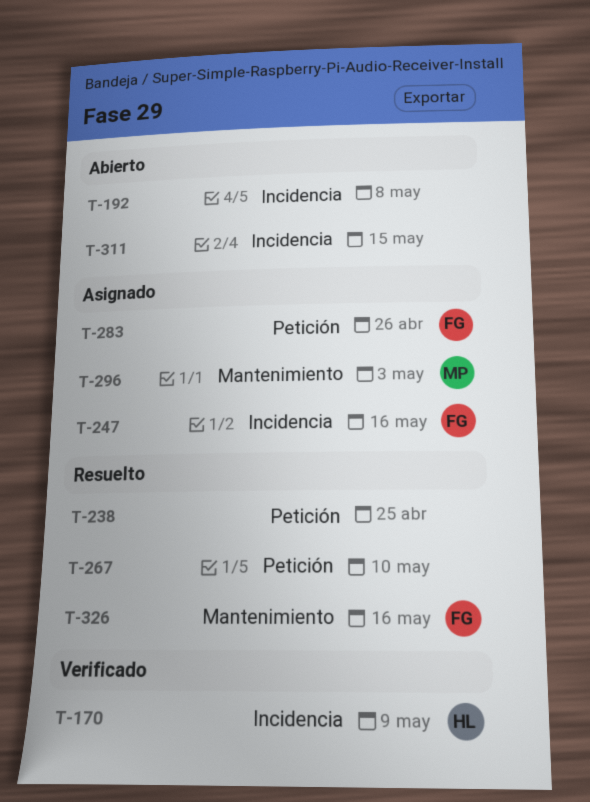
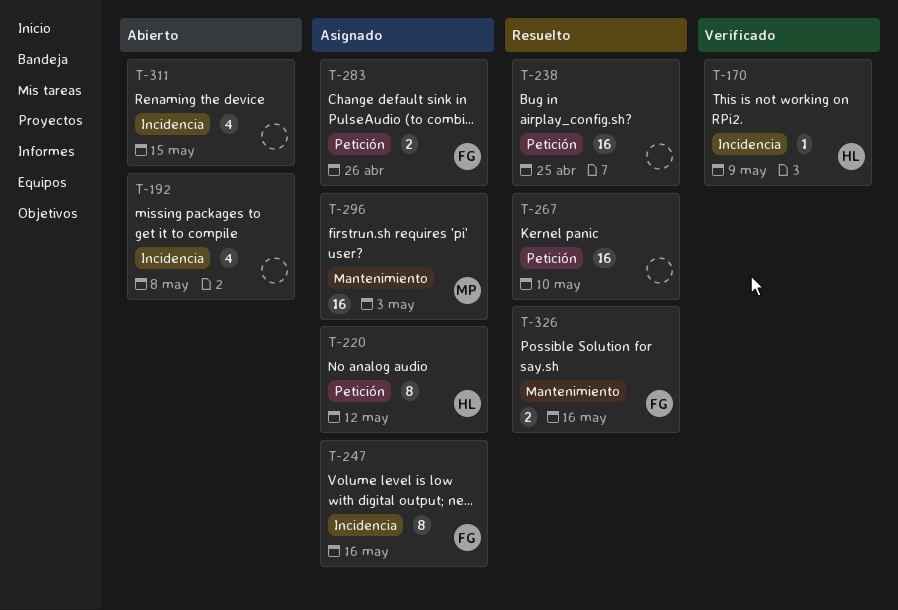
T-220: none -> present

